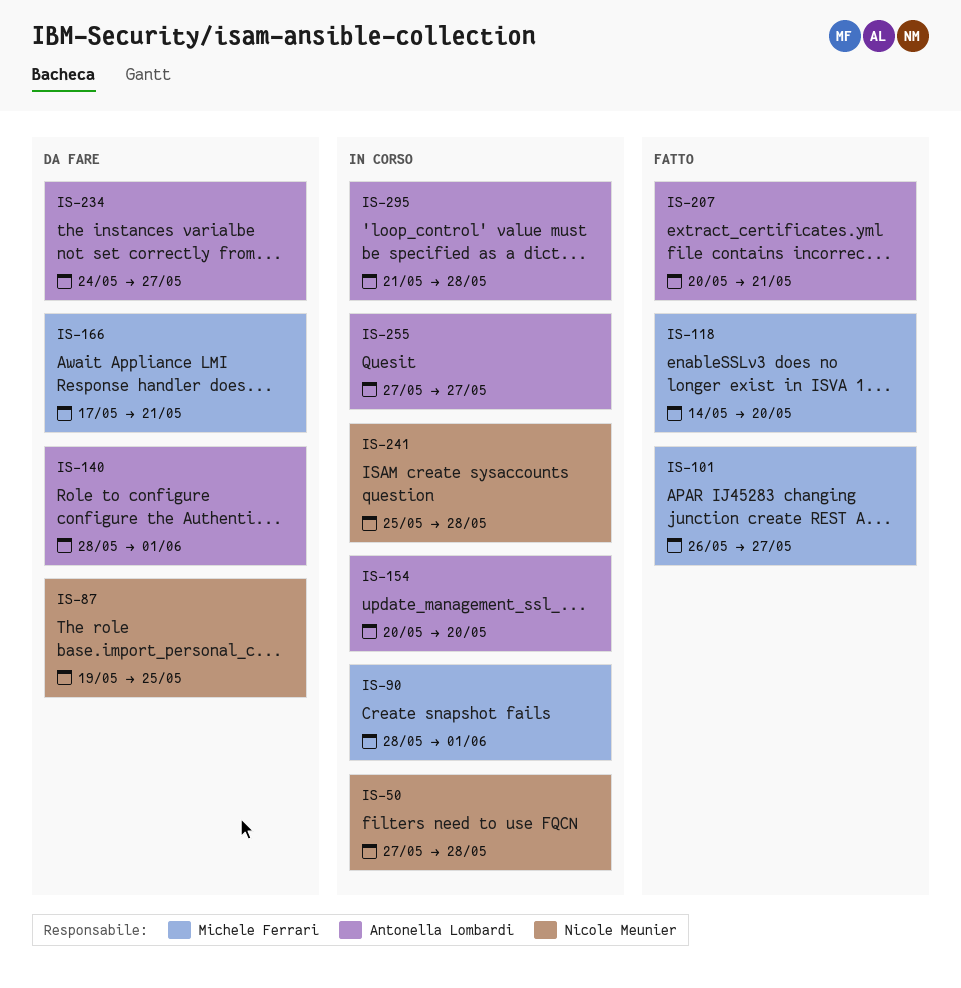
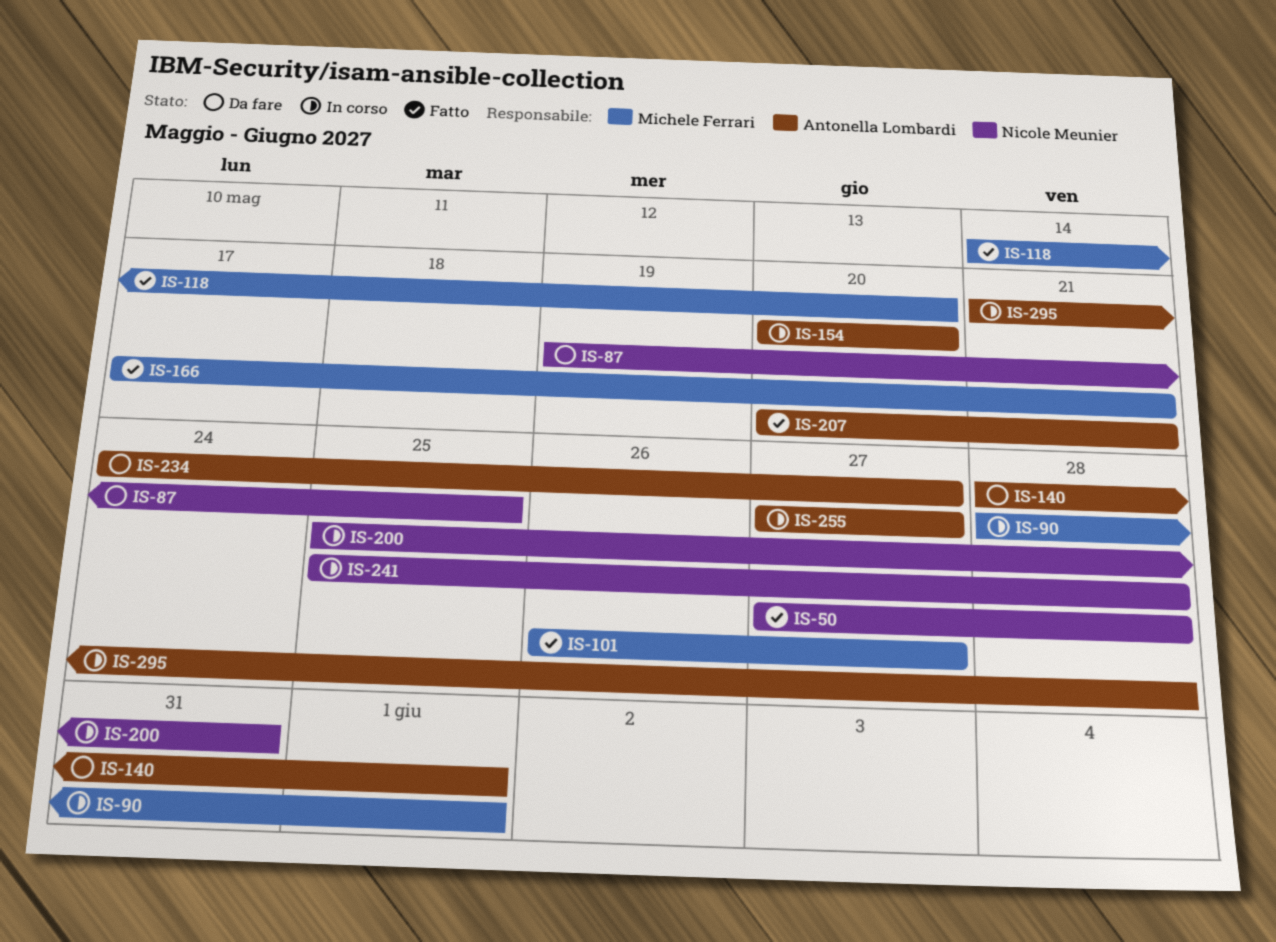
IS-50, status: In corso -> Fatto
IS-166, status: Da fare -> Fatto
IS-200: none -> present

